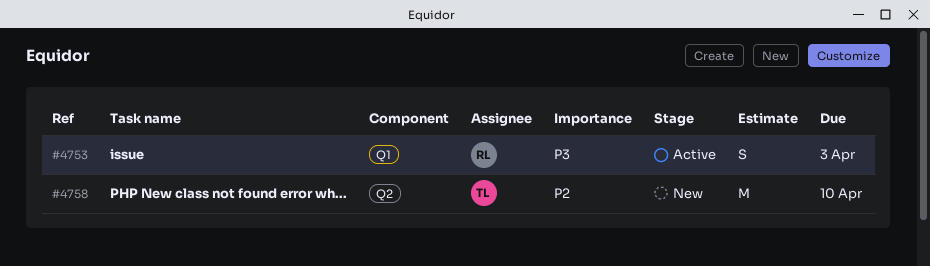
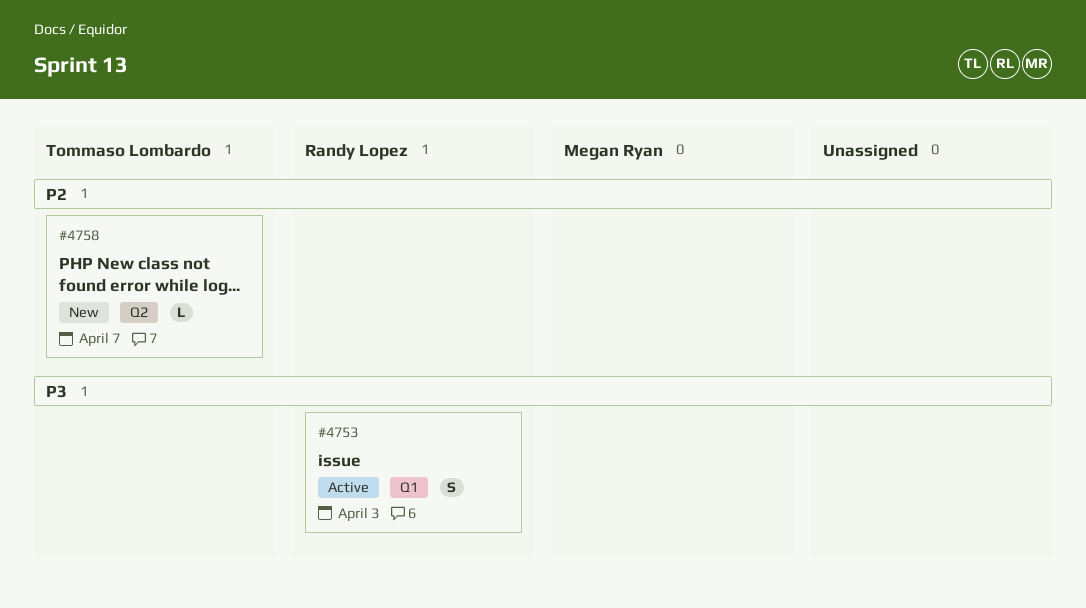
#4758, estimate: M -> L
#4758, due: Apr 10 -> Apr 7

